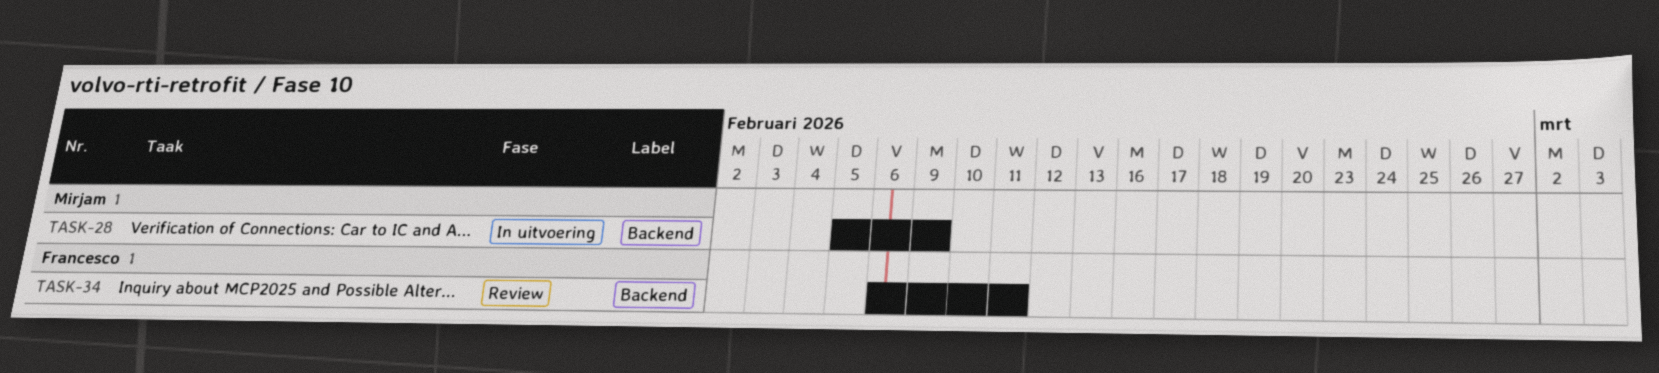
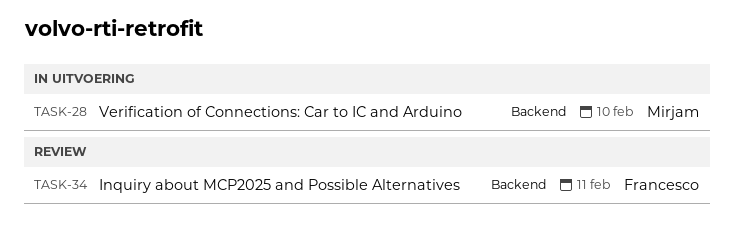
TASK-28, due: Feb 9 -> Feb 10

